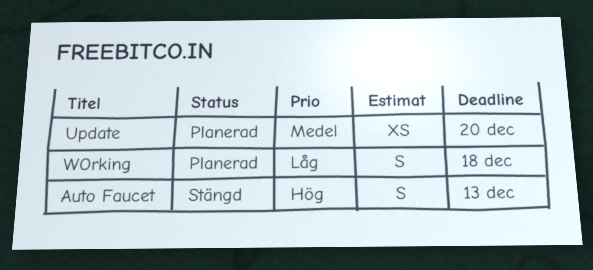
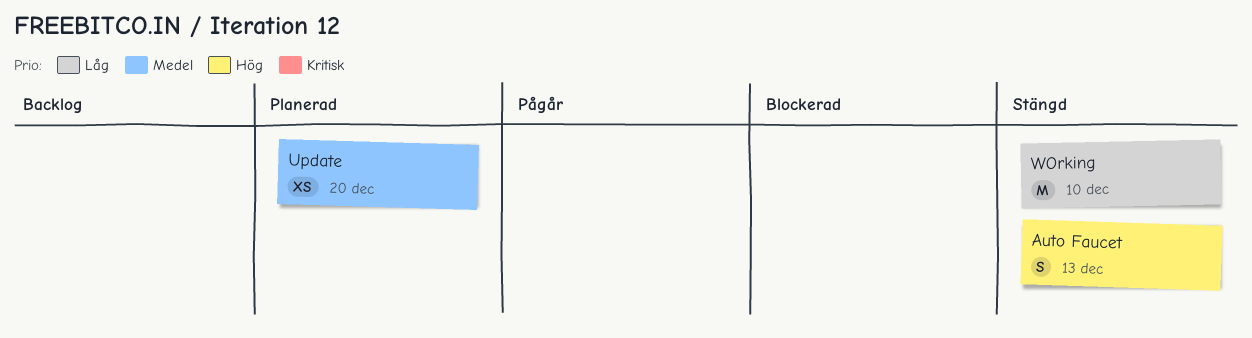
WOrking, status: Planerad -> Stängd
WOrking, estimate: S -> M
WOrking, due: Dec 18 -> Dec 10

